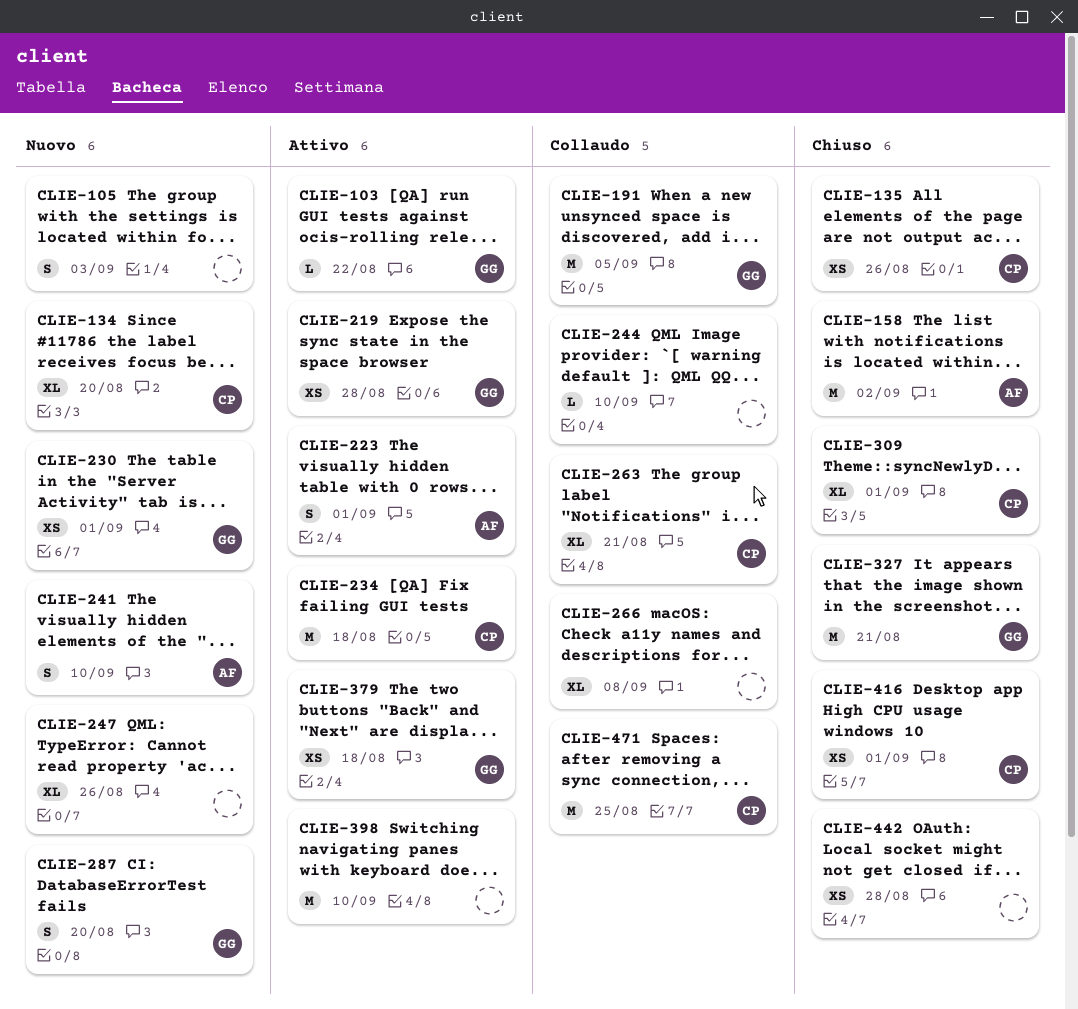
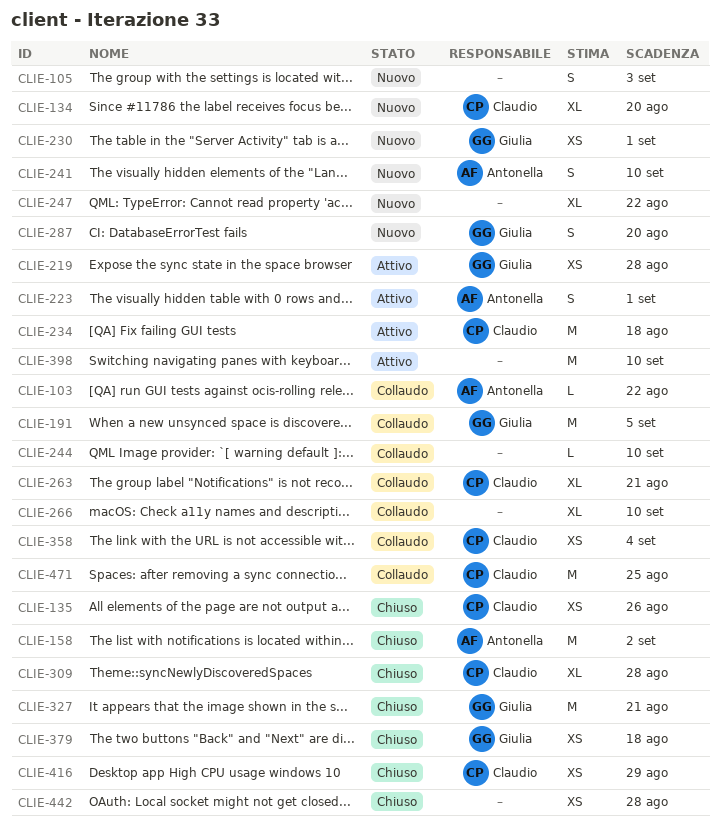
CLIE-103, status: Attivo -> Collaudo
CLIE-103, owner: Giulia -> Antonella
CLIE-247, due: Aug 26 -> Aug 22
CLIE-266, due: Sep 8 -> Sep 10
CLIE-309, due: Sep 1 -> Aug 28
CLIE-358: none -> present
CLIE-379, status: Attivo -> Chiuso
CLIE-416, due: Sep 1 -> Aug 29

